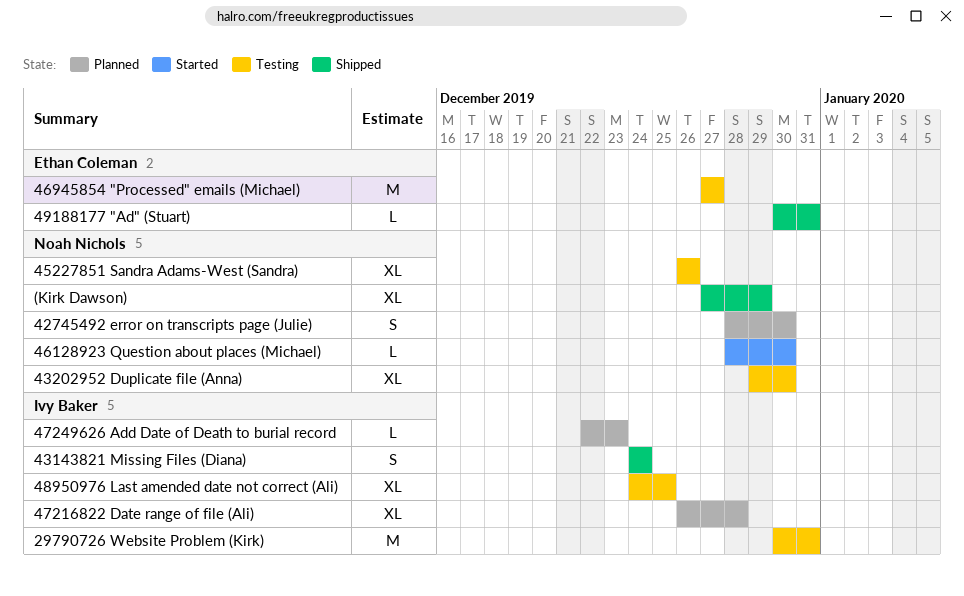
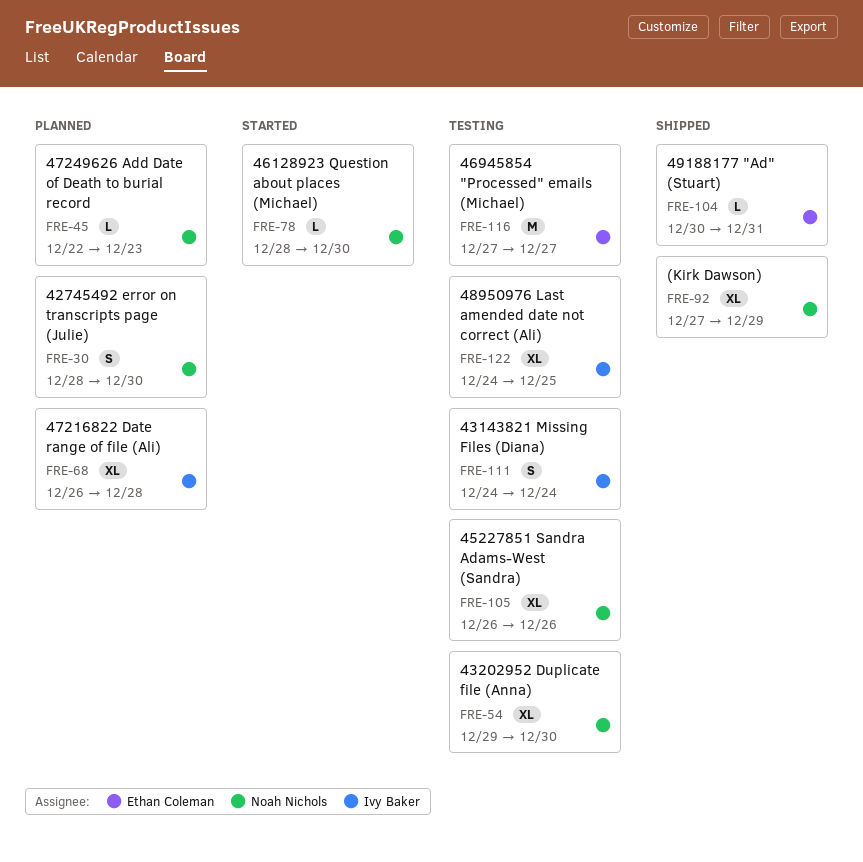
29790726 Website Problem (Kirk): present -> none
43143821 Missing Files (Diana), status: Shipped -> Testing
47249626 Add Date of Death to burial record, owner: Ivy Baker -> Noah Nichols

